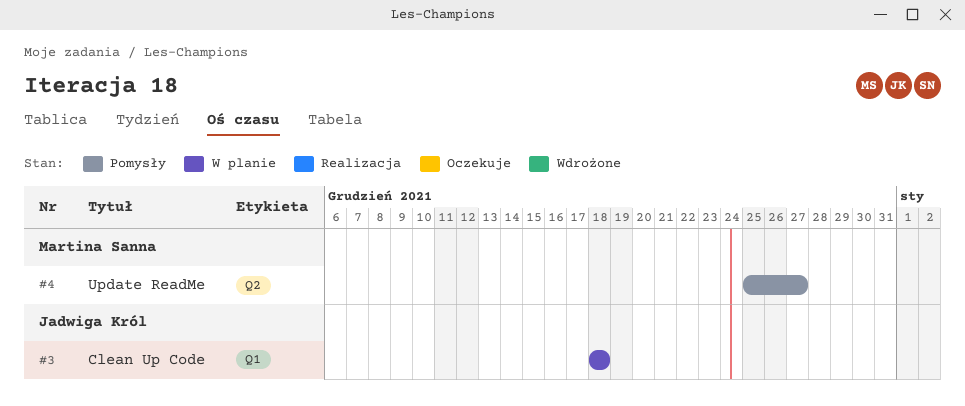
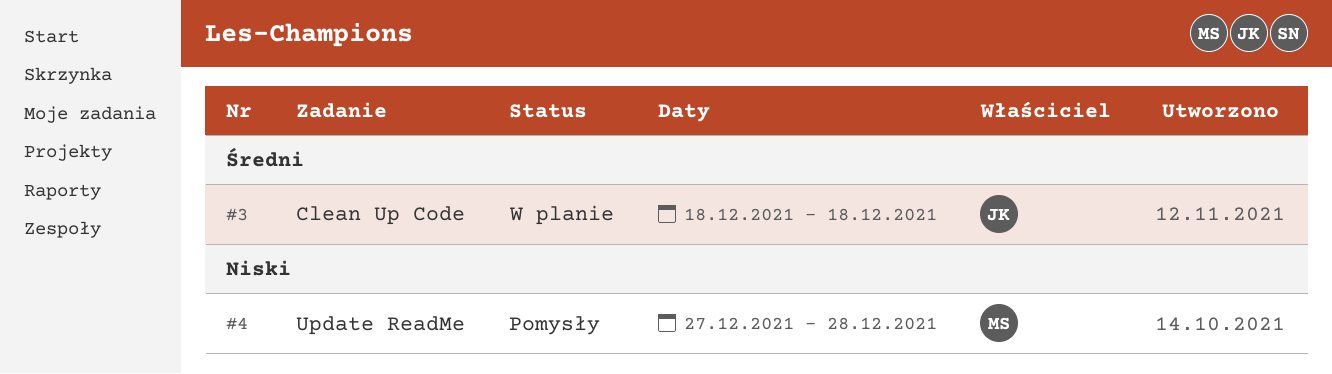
#4, start: Dec 25 -> Dec 27
#4, due: Dec 27 -> Dec 28

